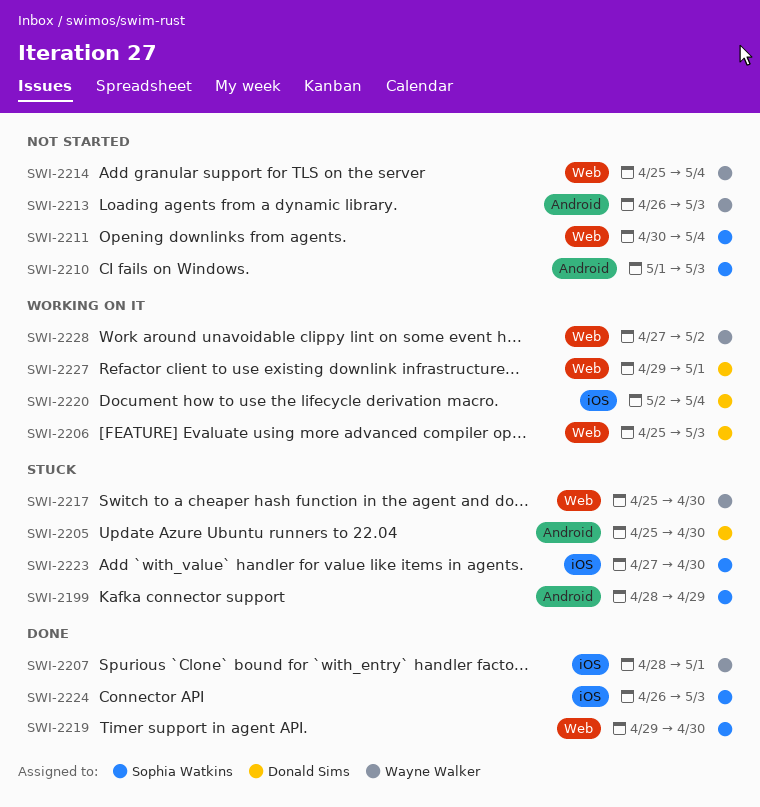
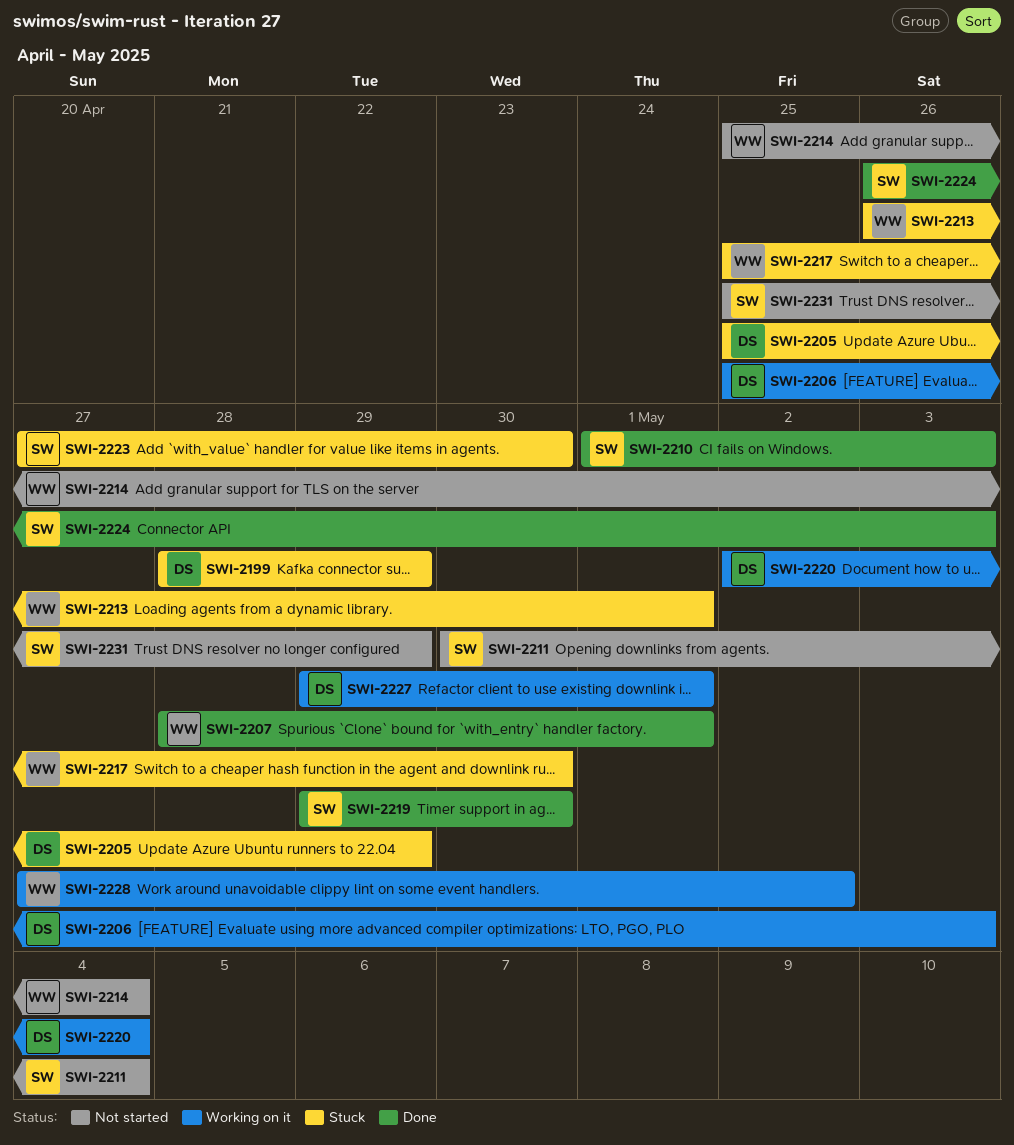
SWI-2199, owner: Sophia Watkins -> Donald Sims
SWI-2205, due: Apr 30 -> Apr 29
SWI-2210, status: Not started -> Done
SWI-2213, status: Not started -> Stuck
SWI-2213, due: May 3 -> May 1
SWI-2231: none -> present

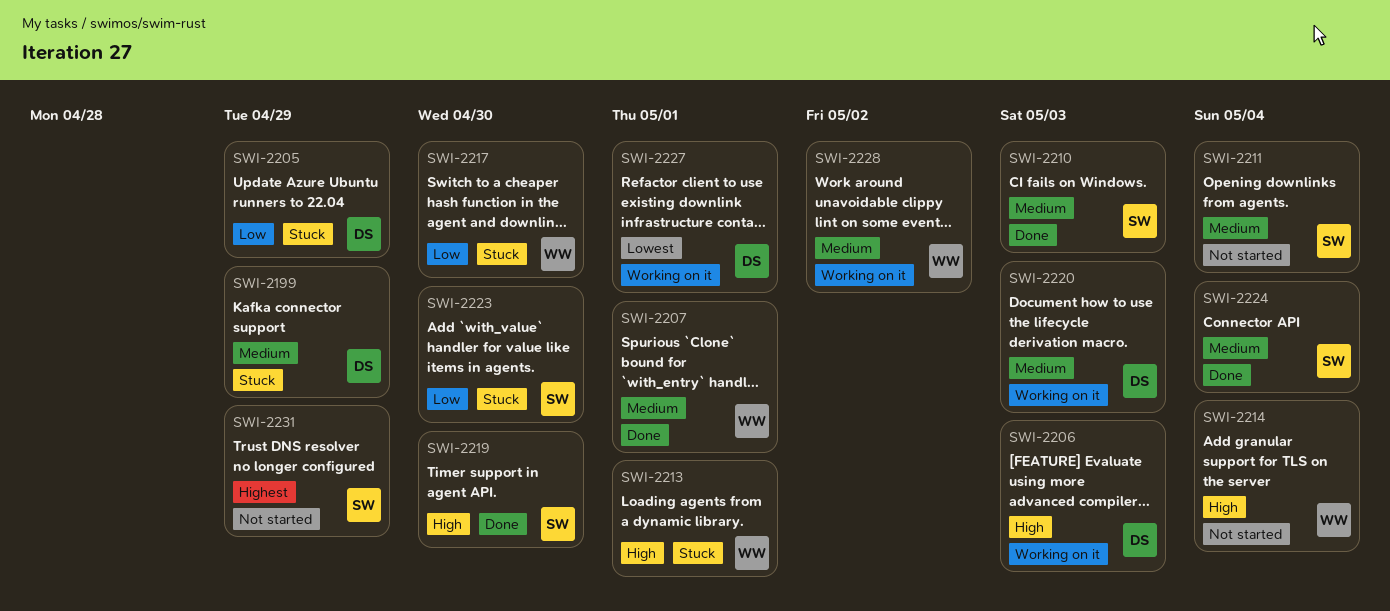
SWI-2220, due: May 4 -> May 3
SWI-2224, due: May 3 -> May 4

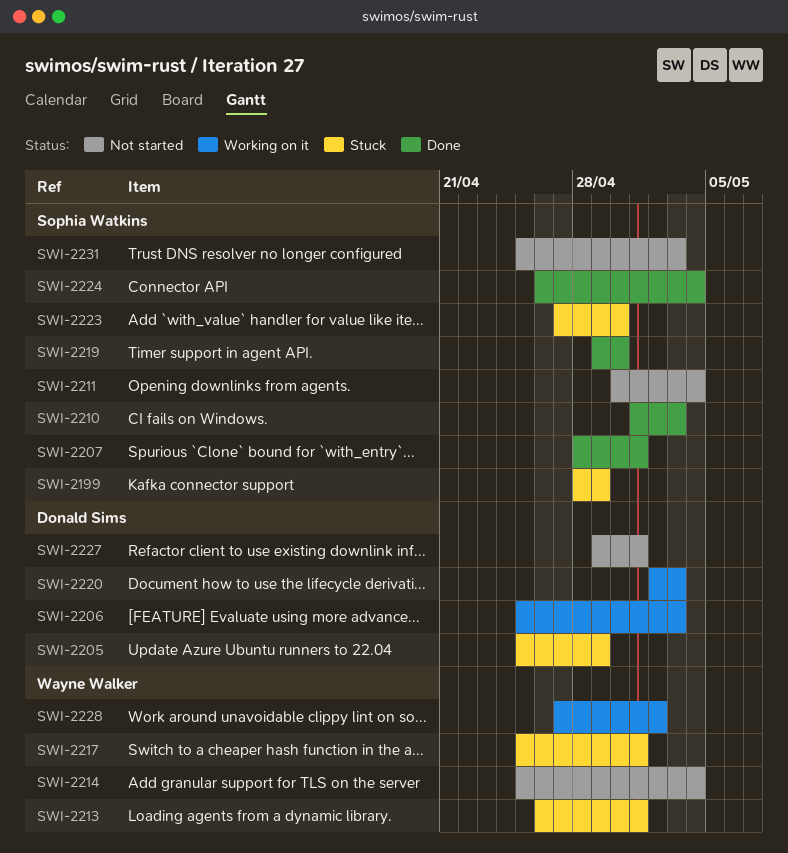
SWI-2199, owner: Donald Sims -> Sophia Watkins
SWI-2207, owner: Wayne Walker -> Sophia Watkins
SWI-2217, due: Apr 30 -> May 1
SWI-2227, status: Working on it -> Not started
SWI-2231, due: Apr 29 -> May 3

